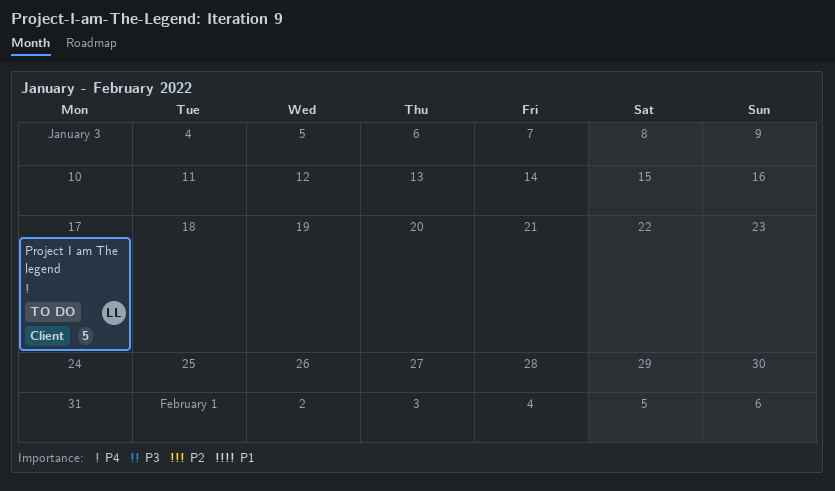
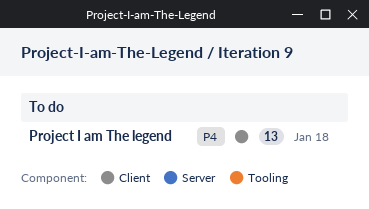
Project I am The legend, estimate: 5 -> 13
Project I am The legend, due: Jan 17 -> Jan 18

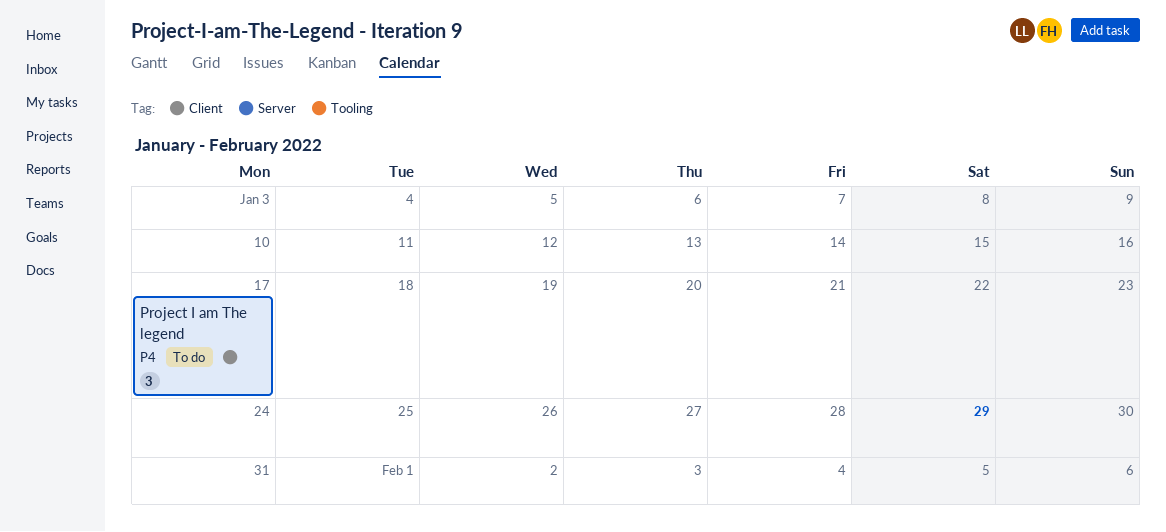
Project I am The legend, estimate: 13 -> 3
Project I am The legend, due: Jan 18 -> Jan 17

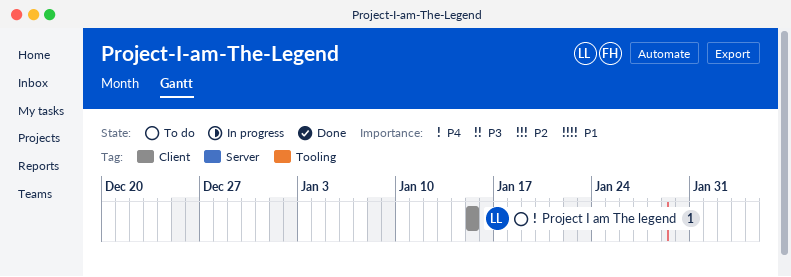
Project I am The legend, estimate: 3 -> 1
Project I am The legend, due: Jan 17 -> Jan 15

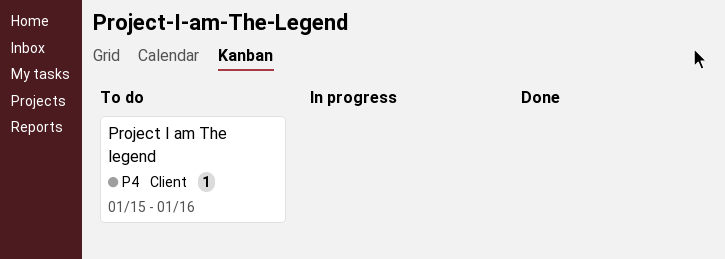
Project I am The legend, due: Jan 15 -> Jan 16

